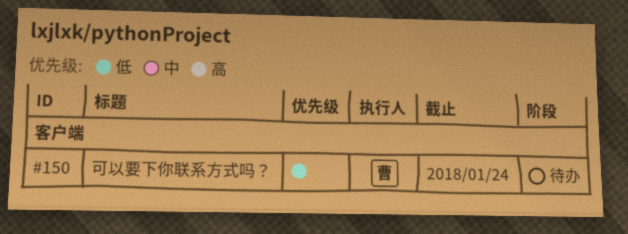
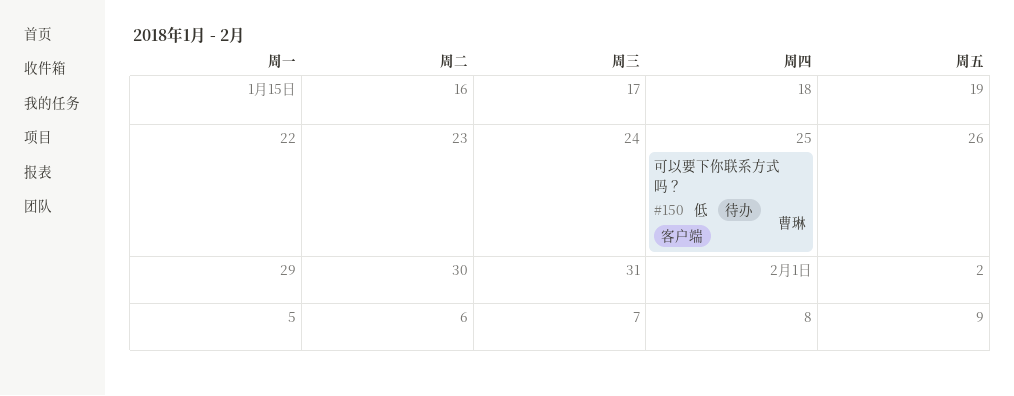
#150, due: Jan 24 -> Jan 25

